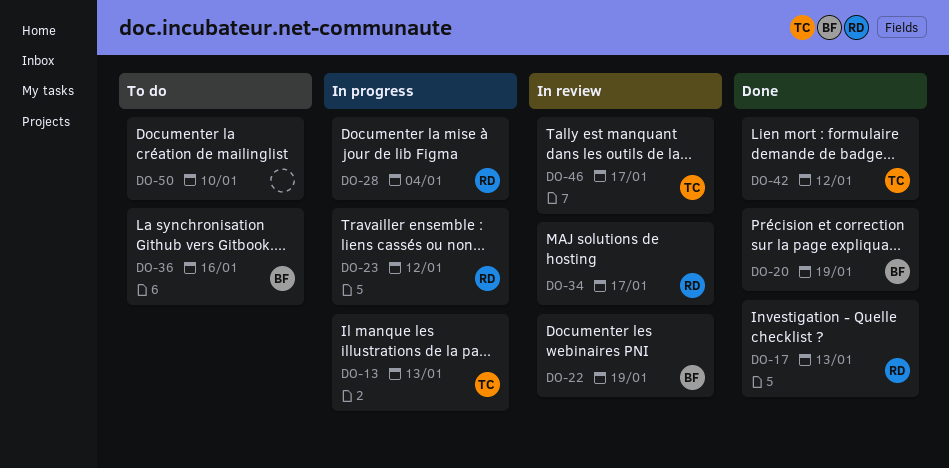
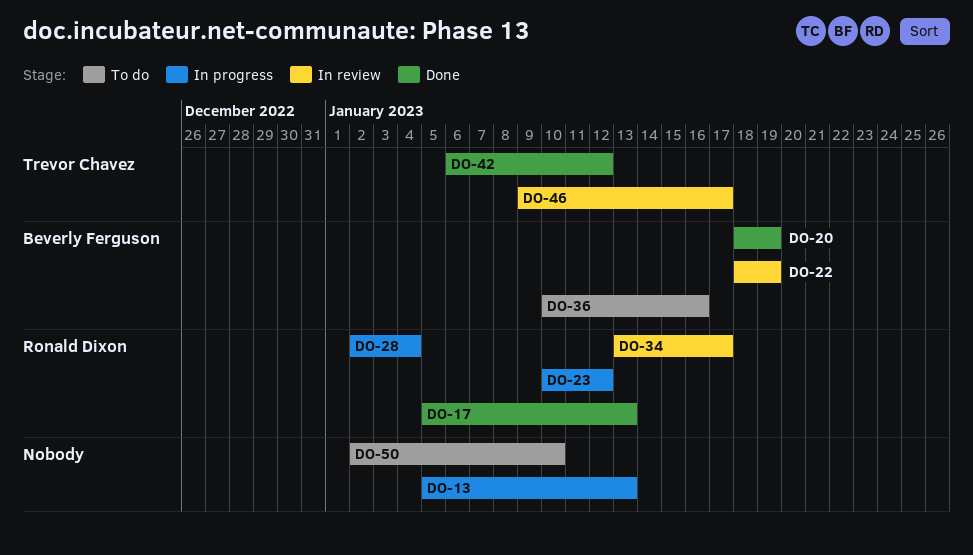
DO-13, owner: Trevor Chavez -> none

